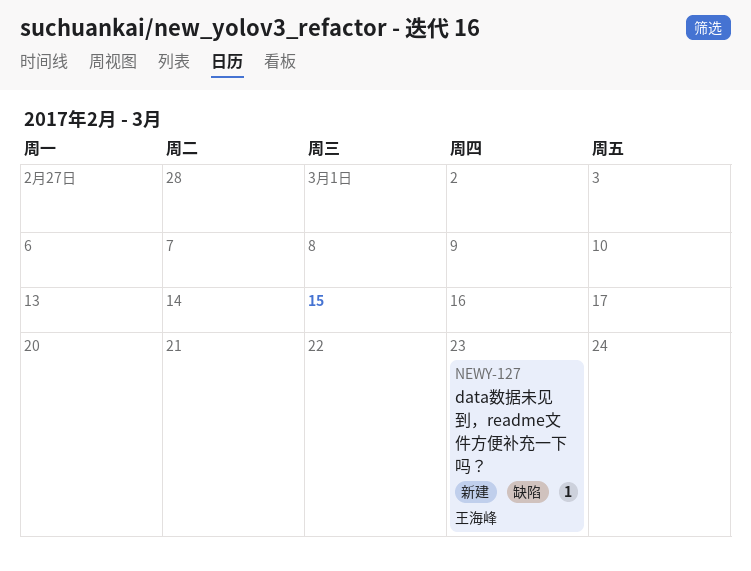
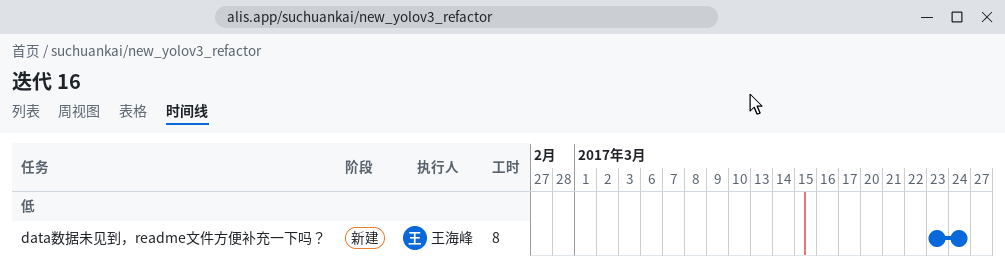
data数据未见到，readme文件方便补充一下吗？, estimate: 1 -> 8
data数据未见到，readme文件方便补充一下吗？, due: Mar 23 -> Mar 24

